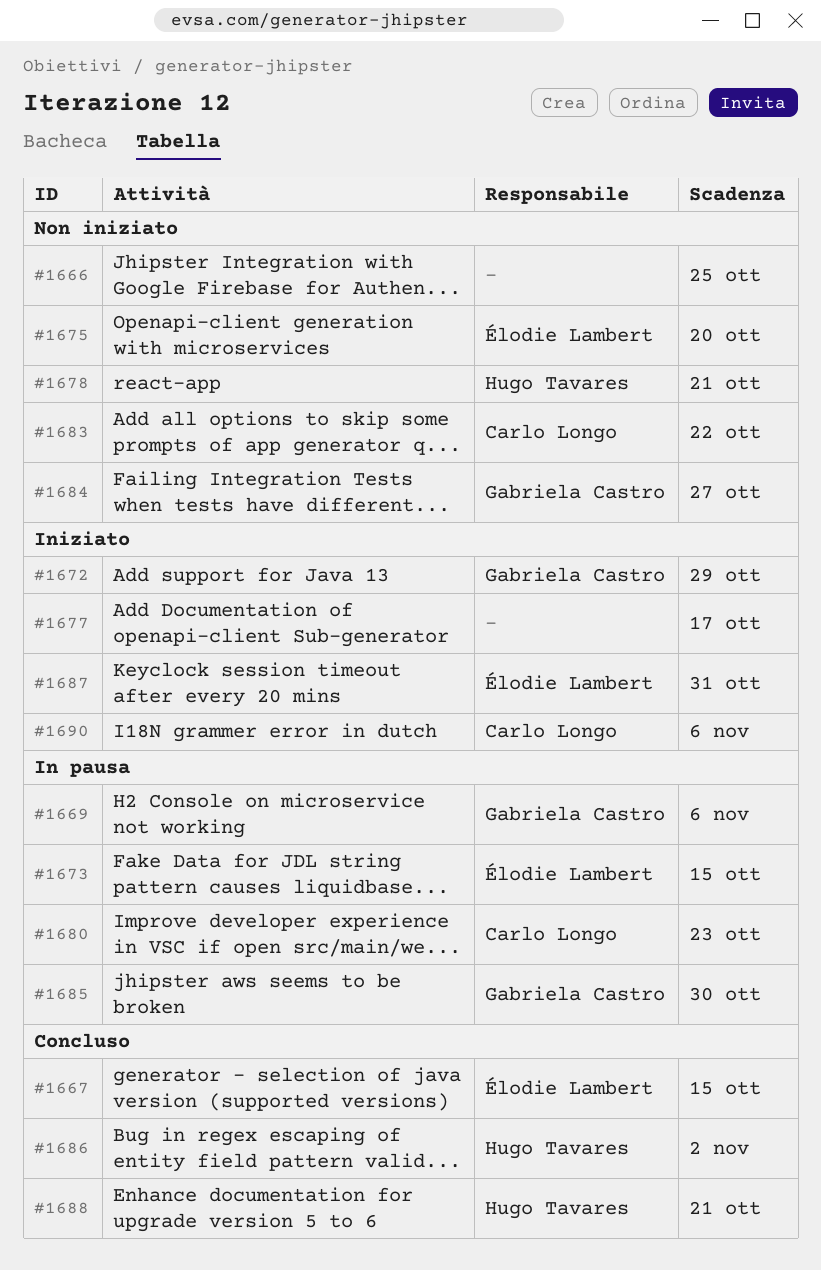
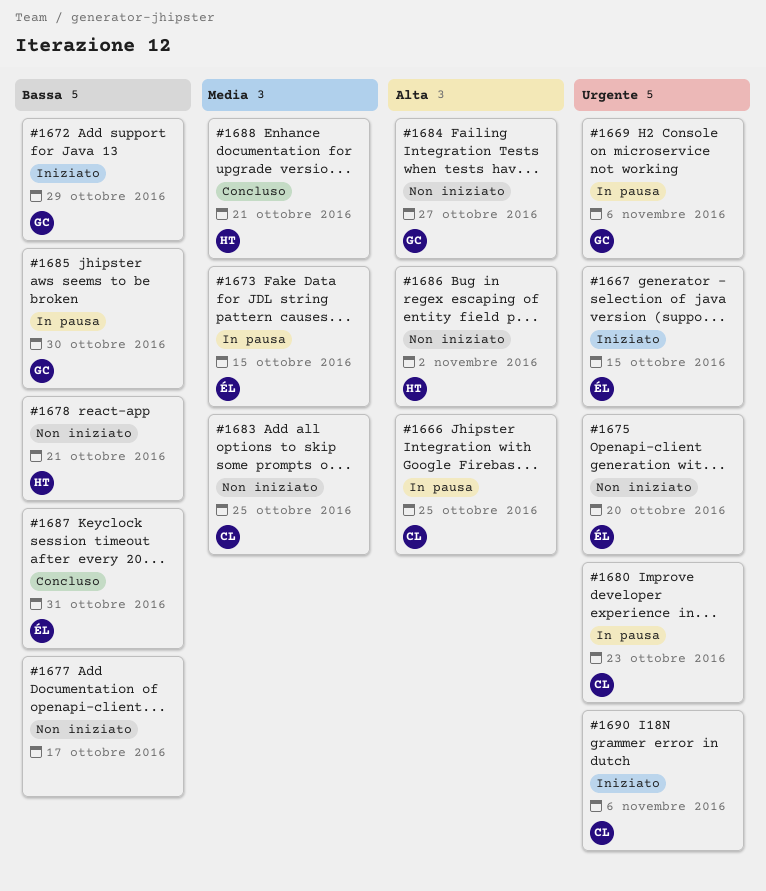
#1666, status: Non iniziato -> In pausa
#1666, owner: none -> Carlo Longo
#1667, status: Concluso -> Iniziato
#1677, status: Iniziato -> Non iniziato
#1683, due: Oct 22 -> Oct 25
#1686, status: Concluso -> Non iniziato
#1687, status: Iniziato -> Concluso

